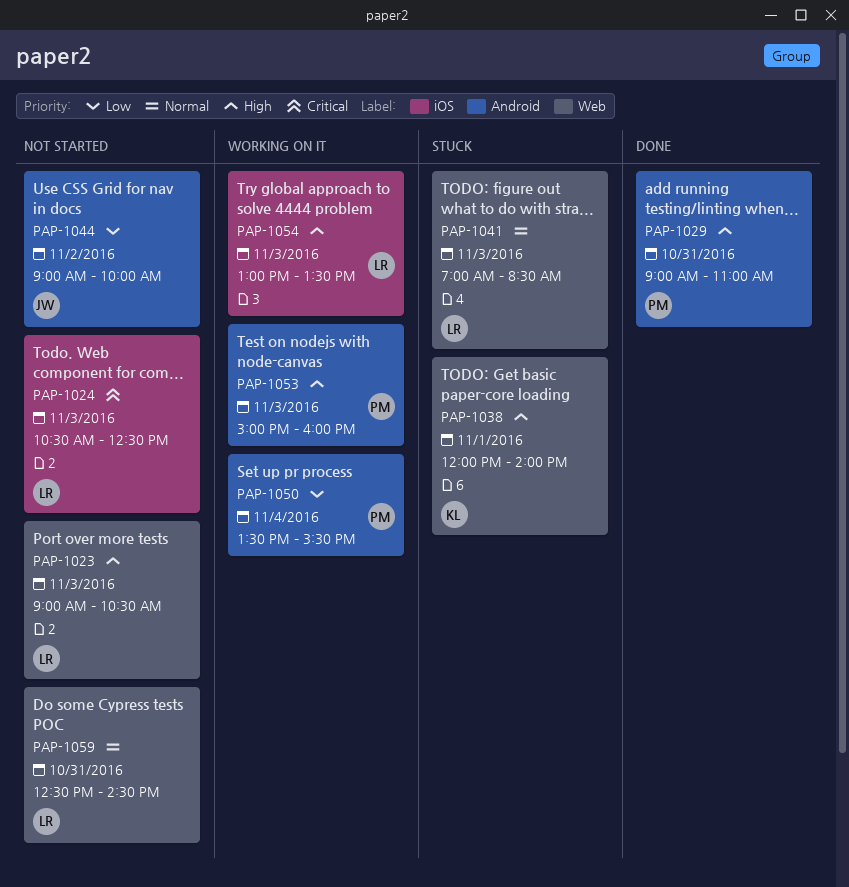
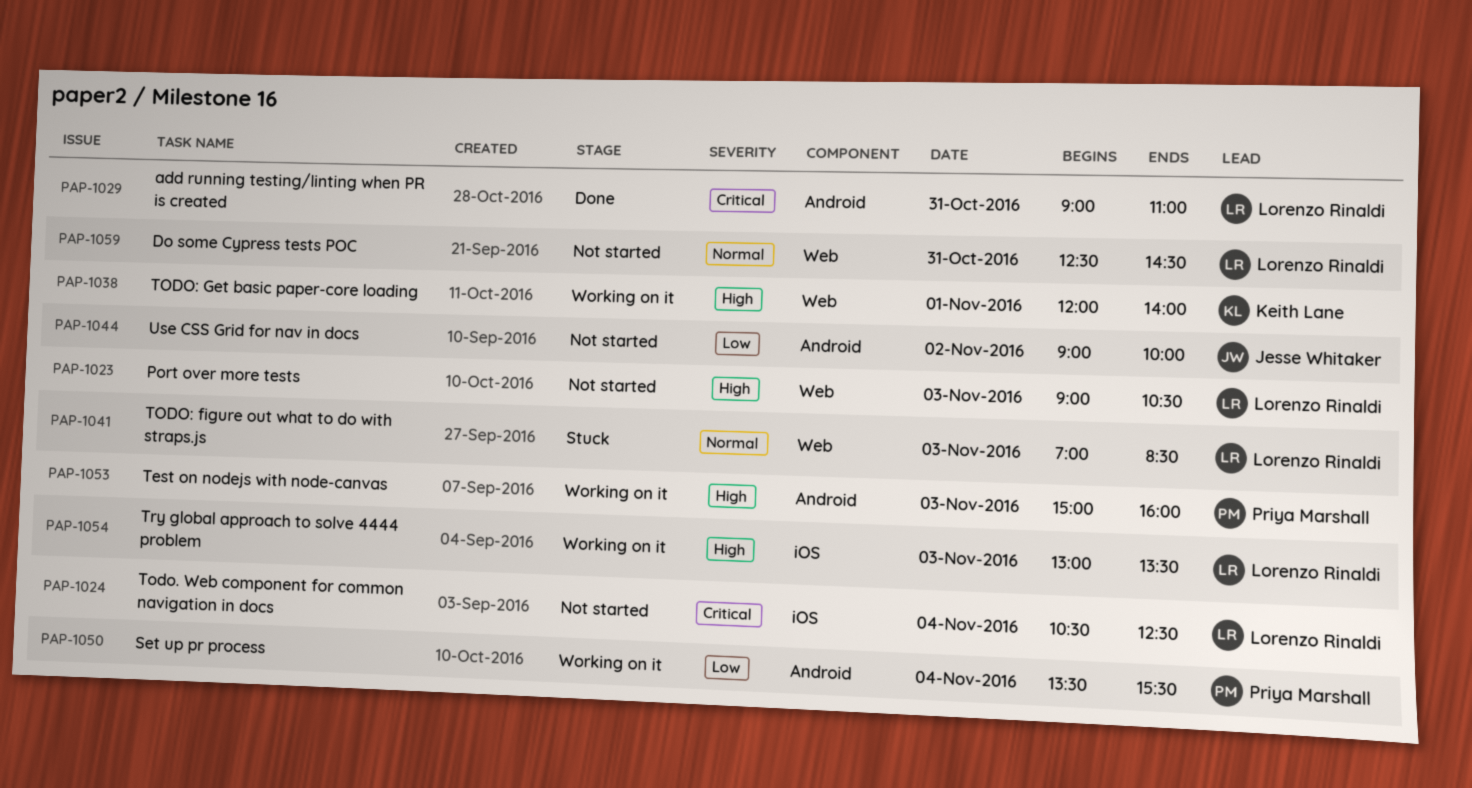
PAP-1024, day: Nov 3 -> Nov 4
PAP-1029, owner: Priya Marshall -> Lorenzo Rinaldi
PAP-1029, priority: High -> Critical
PAP-1038, status: Stuck -> Working on it

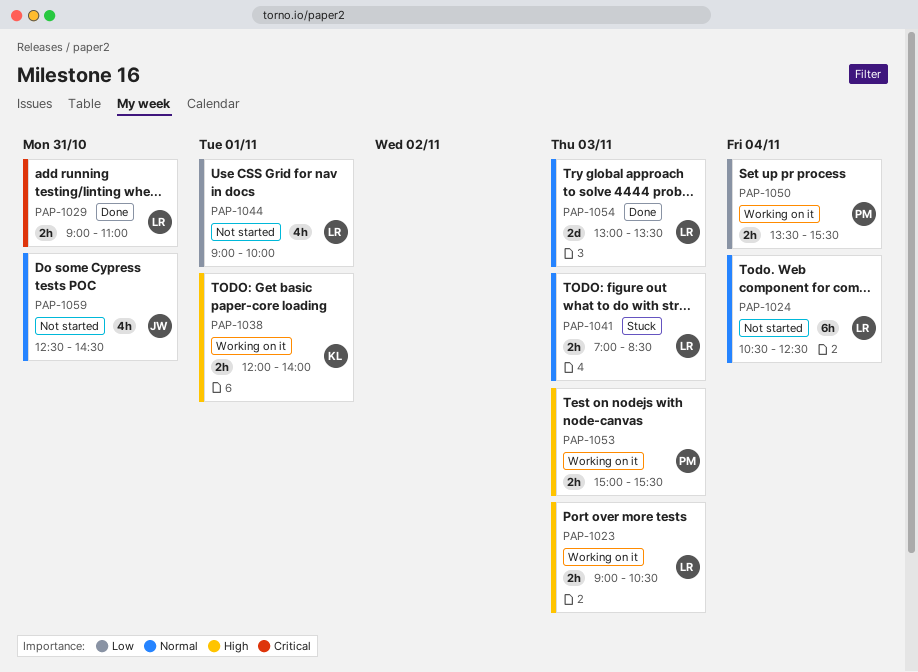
PAP-1023, status: Not started -> Working on it
PAP-1024, priority: Critical -> Normal
PAP-1044, owner: Jesse Whitaker -> Lorenzo Rinaldi
PAP-1044, day: Nov 2 -> Nov 1
PAP-1053, ends: 16:00 -> 15:30
PAP-1054, status: Working on it -> Done
PAP-1054, priority: High -> Normal
PAP-1059, owner: Lorenzo Rinaldi -> Jesse Whitaker

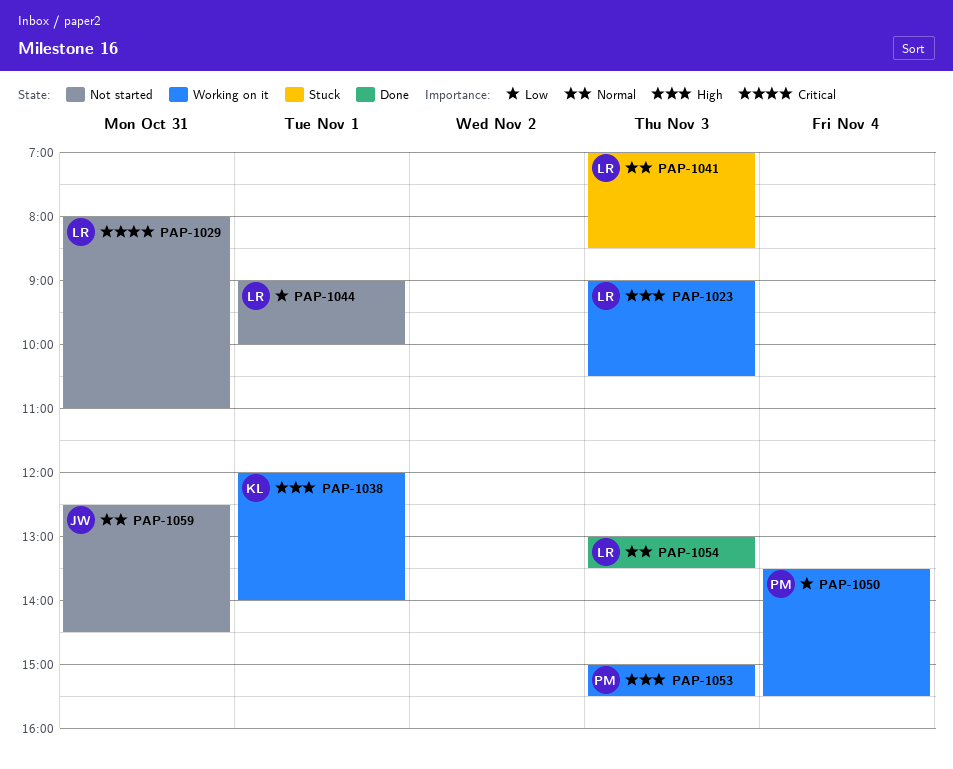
PAP-1024: present -> none
PAP-1029, status: Done -> Not started
PAP-1029, begins: 09:00 -> 08:00

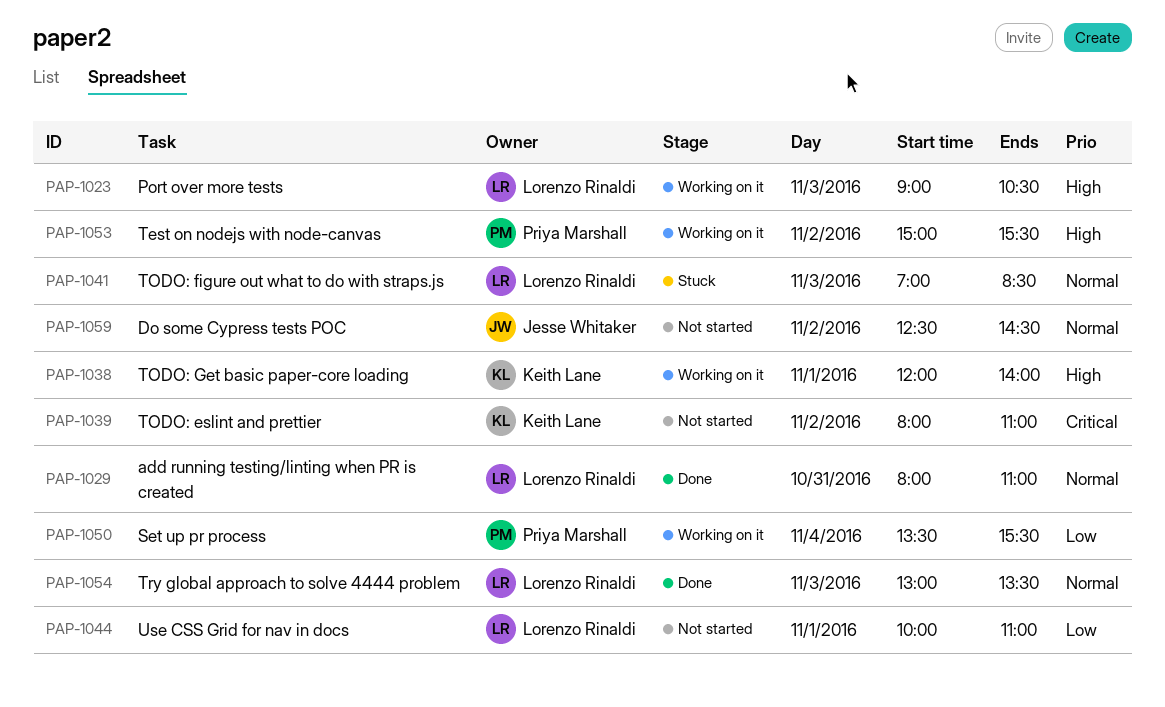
PAP-1029, status: Not started -> Done
PAP-1029, priority: Critical -> Normal
PAP-1039: none -> present
PAP-1044, begins: 09:00 -> 10:00
PAP-1044, ends: 10:00 -> 11:00
PAP-1053, day: Nov 3 -> Nov 2
PAP-1059, day: Oct 31 -> Nov 2

